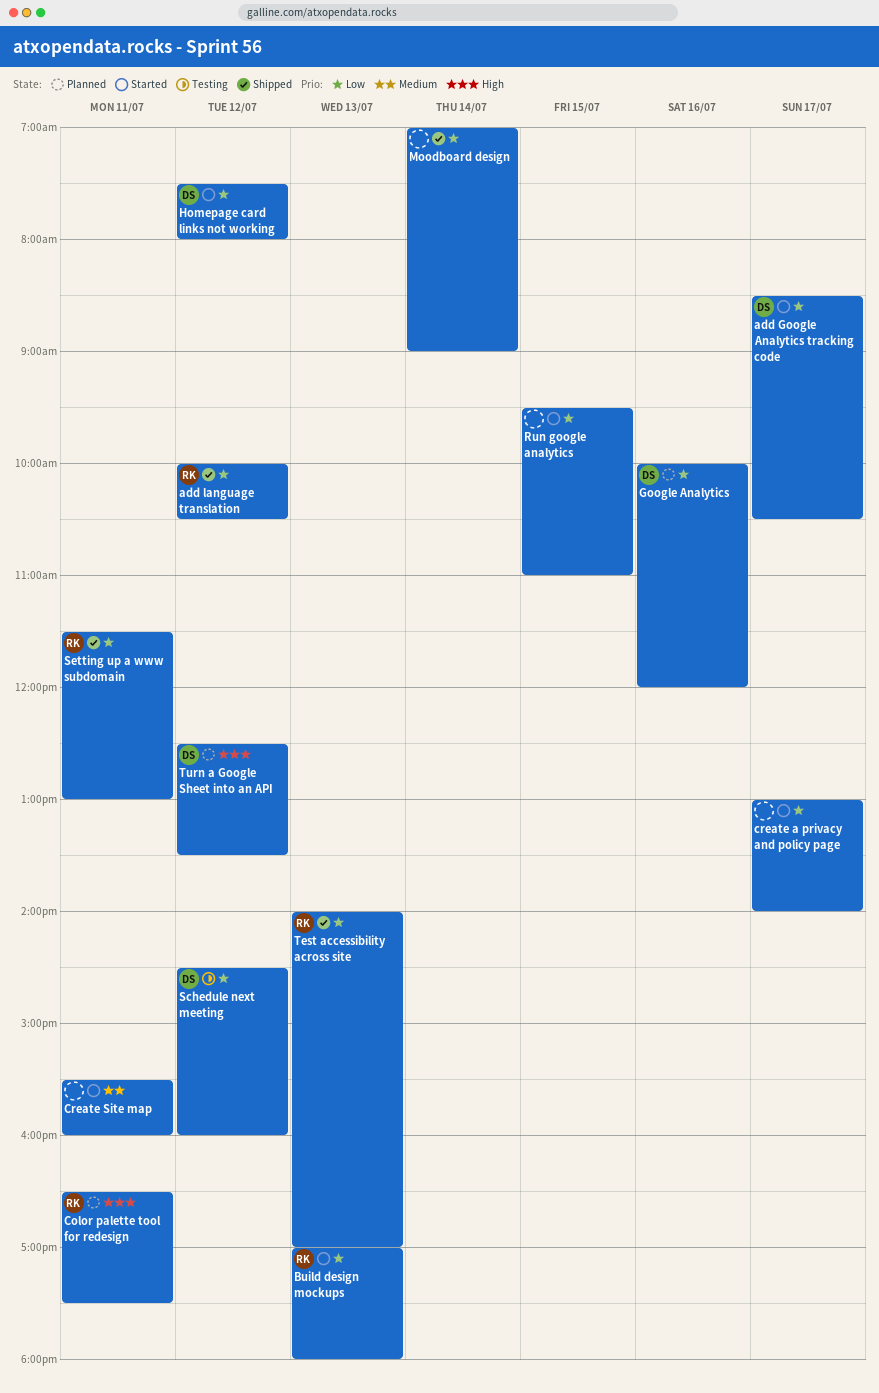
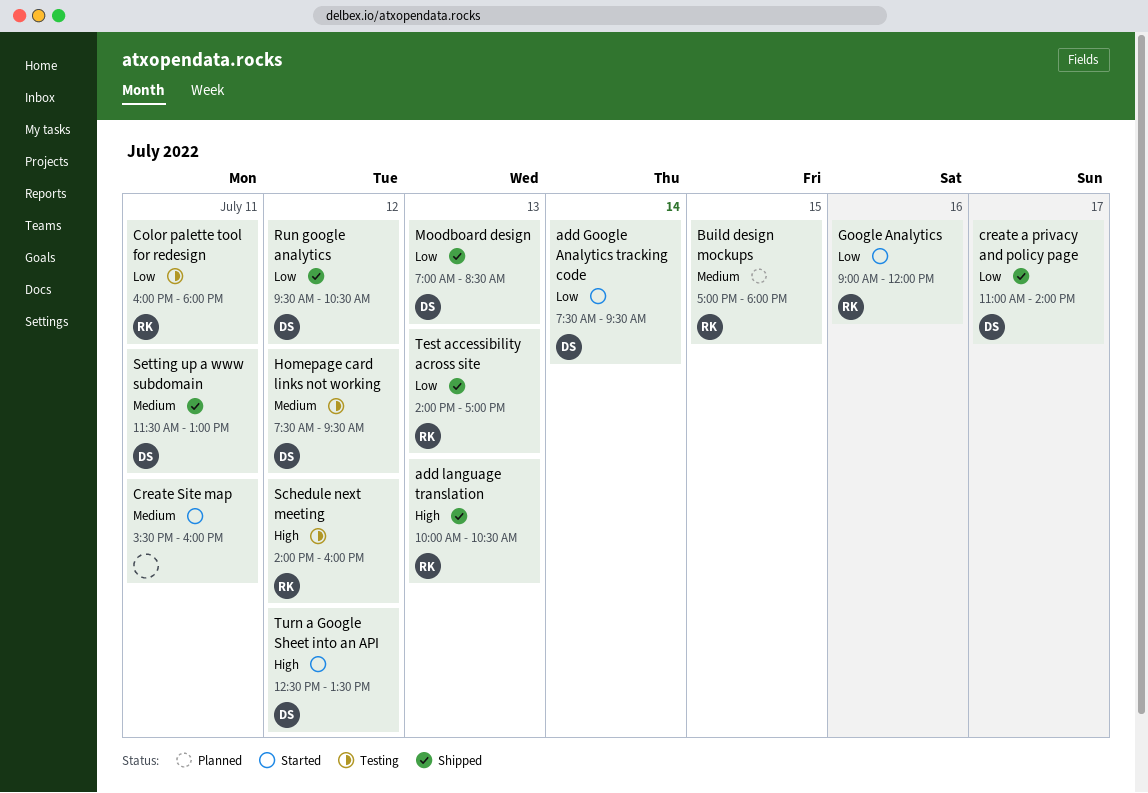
add Google Analytics tracking code, day: Jul 17 -> Jul 14
add Google Analytics tracking code, begins: 08:30 -> 07:30
add Google Analytics tracking code, ends: 10:30 -> 09:30
add language translation, priority: Low -> High
add language translation, day: Jul 12 -> Jul 13
Build design mockups, status: Started -> Planned
Build design mockups, priority: Low -> Medium
Build design mockups, day: Jul 13 -> Jul 15
Color palette tool for redesign, status: Planned -> Testing
Color palette tool for redesign, priority: High -> Low
Color palette tool for redesign, begins: 16:30 -> 16:00
Color palette tool for redesign, ends: 17:30 -> 18:00
create a privacy and policy page, status: Started -> Shipped
create a privacy and policy page, owner: none -> DS
create a privacy and policy page, begins: 13:00 -> 11:00
Google Analytics, status: Planned -> Started
Google Analytics, owner: DS -> RK
Google Analytics, begins: 10:00 -> 09:00
Homepage card links not working, status: Started -> Testing
Homepage card links not working, priority: Low -> Medium
Homepage card links not working, ends: 08:00 -> 09:30
Moodboard design, owner: none -> DS
Moodboard design, day: Jul 14 -> Jul 13
Moodboard design, ends: 09:00 -> 08:30
Run google analytics, status: Started -> Shipped
Run google analytics, owner: none -> DS
Run google analytics, day: Jul 15 -> Jul 12
Run google analytics, ends: 11:00 -> 10:30
Schedule next meeting, owner: DS -> RK
Schedule next meeting, priority: Low -> High
Schedule next meeting, begins: 14:30 -> 14:00
Setting up a www subdomain, owner: RK -> DS
Setting up a www subdomain, priority: Low -> Medium
Turn a Google Sheet into an API, status: Planned -> Started

